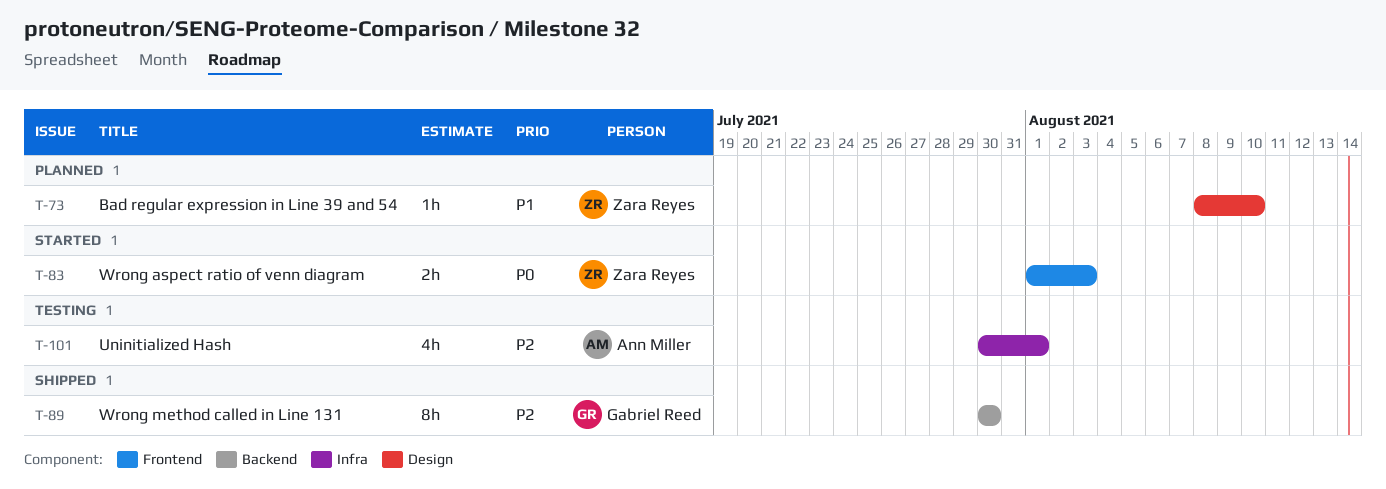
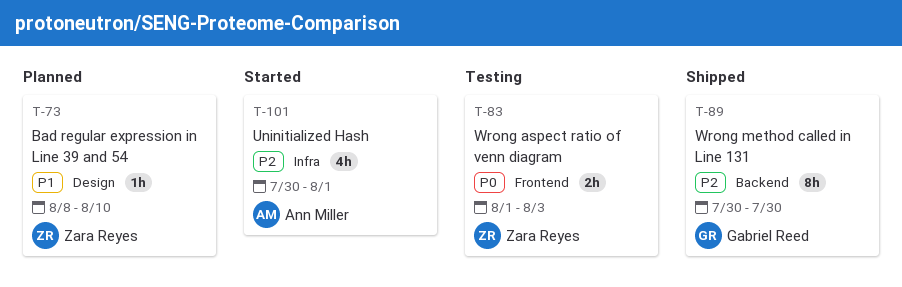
T-83, status: Started -> Testing
T-101, status: Testing -> Started

